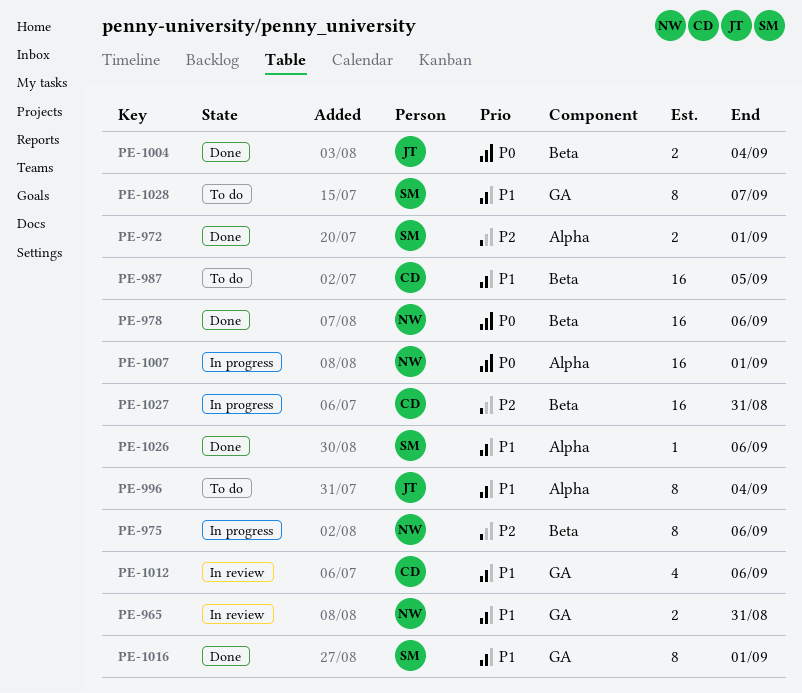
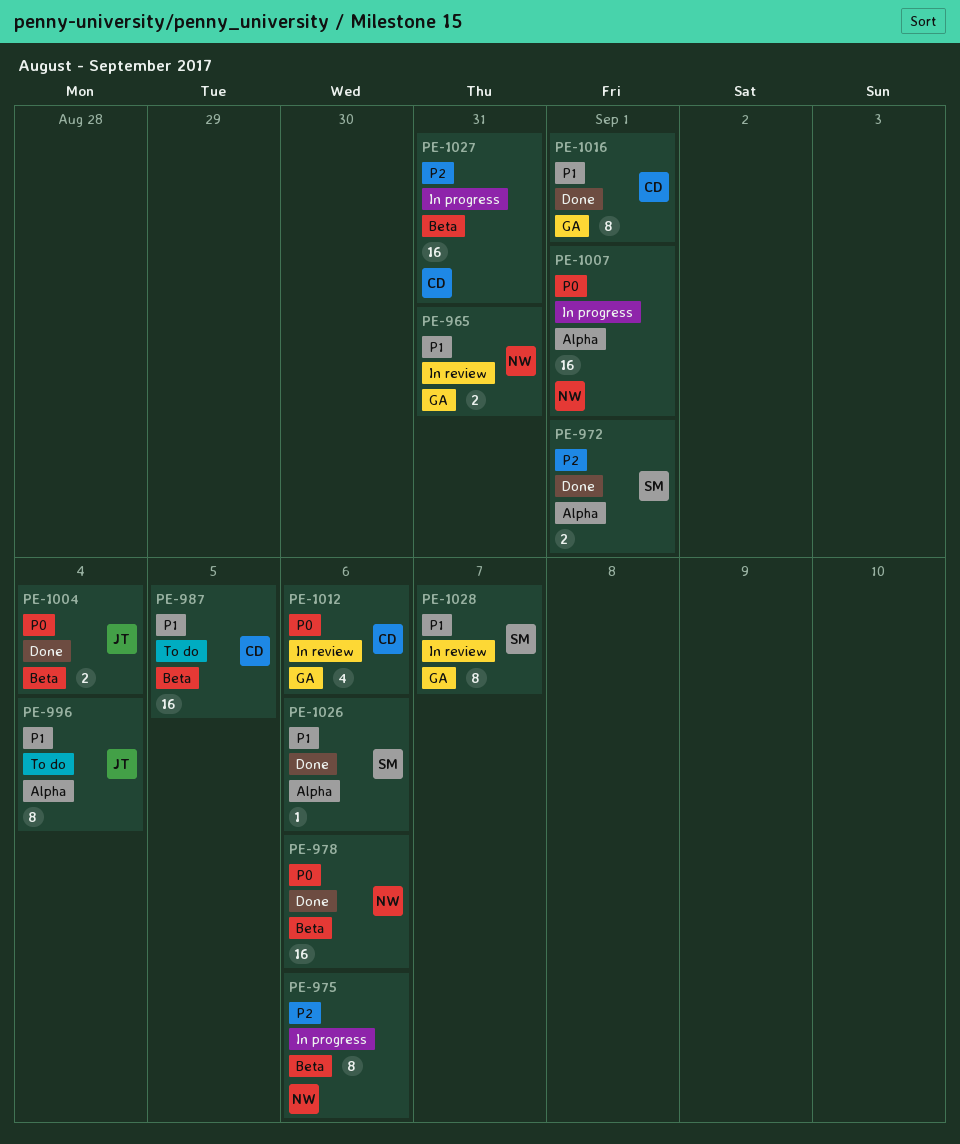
PE-1012, priority: P1 -> P0
PE-1016, owner: SM -> CD
PE-1028, status: To do -> In review

